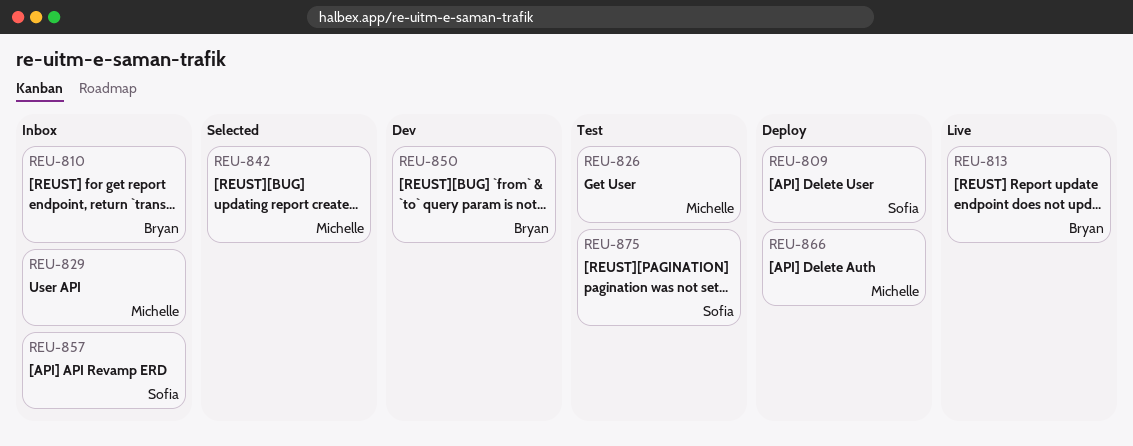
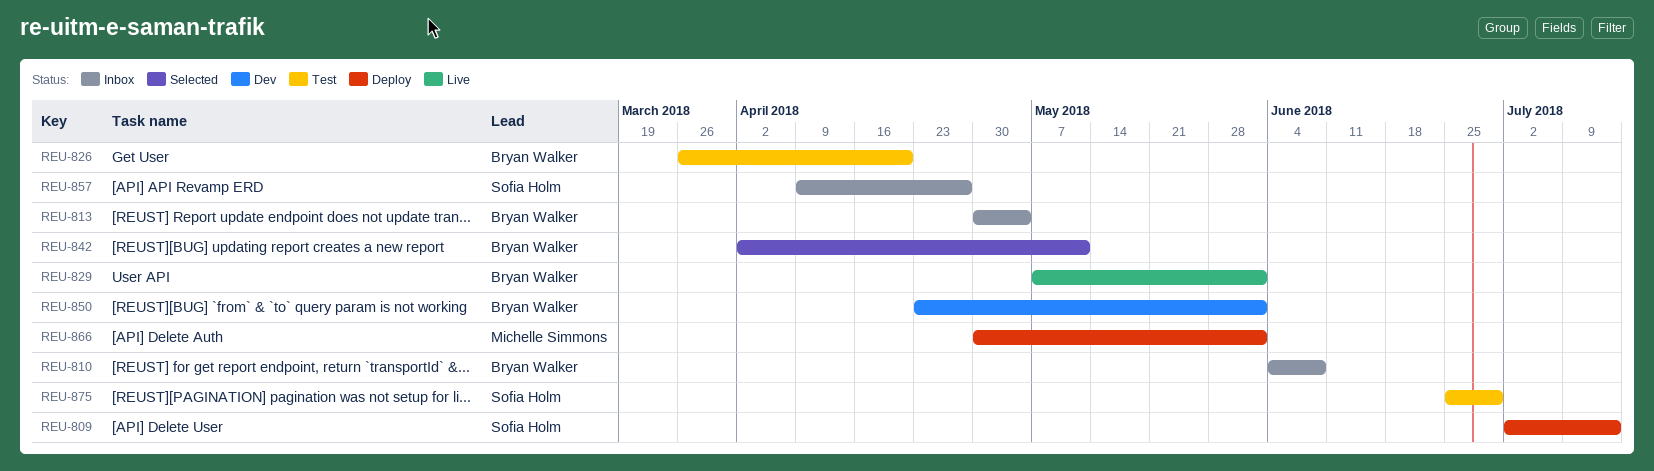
REU-813, status: Live -> Inbox
REU-826, owner: Michelle Simmons -> Bryan Walker
REU-829, status: Inbox -> Live
REU-829, owner: Michelle Simmons -> Bryan Walker
REU-842, owner: Michelle Simmons -> Bryan Walker

